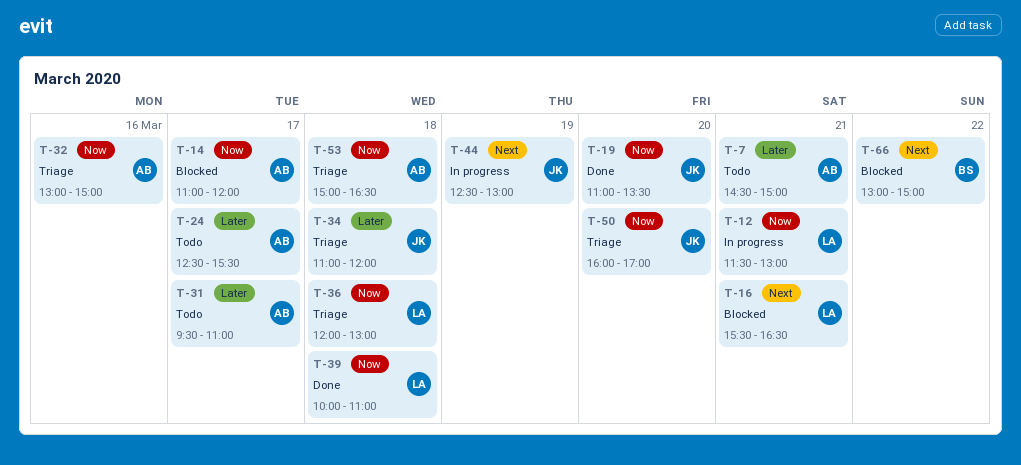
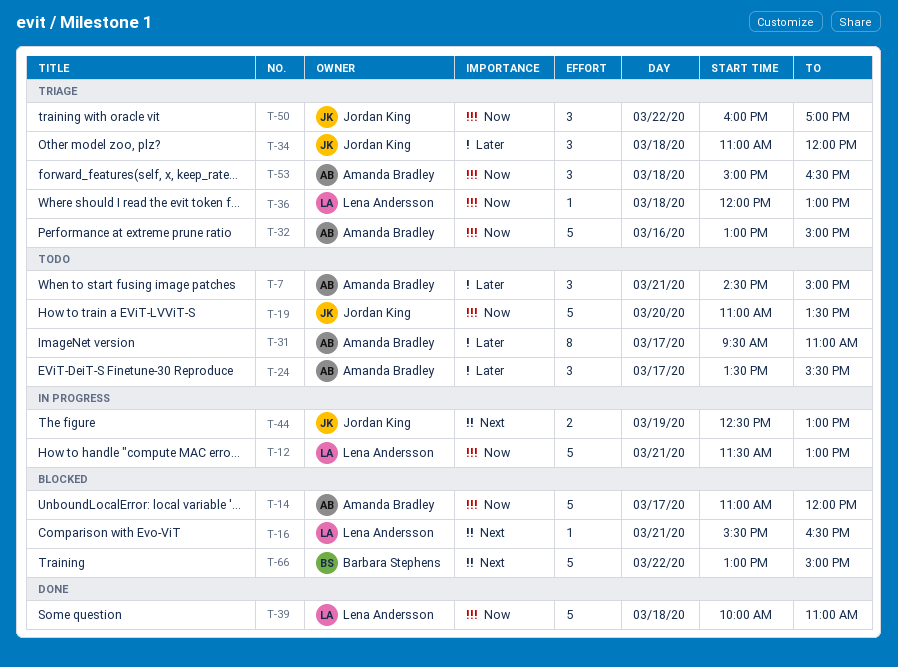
T-19, status: Done -> Todo
T-24, begins: 12:30 -> 13:30
T-50, day: Mar 20 -> Mar 22

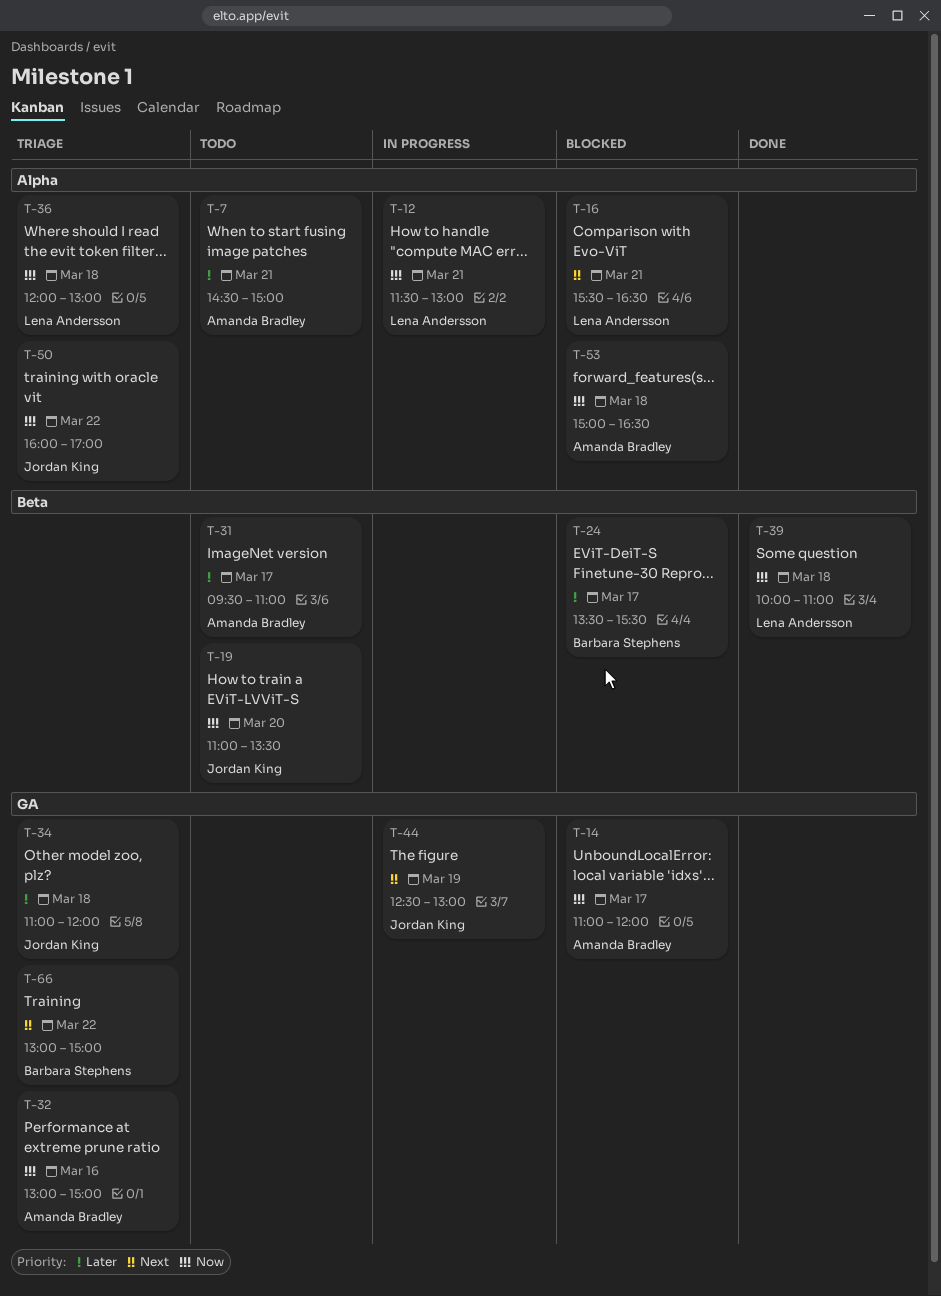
T-24, status: Todo -> Blocked
T-24, owner: Amanda Bradley -> Barbara Stephens
T-53, status: Triage -> Blocked
T-66, status: Blocked -> Triage

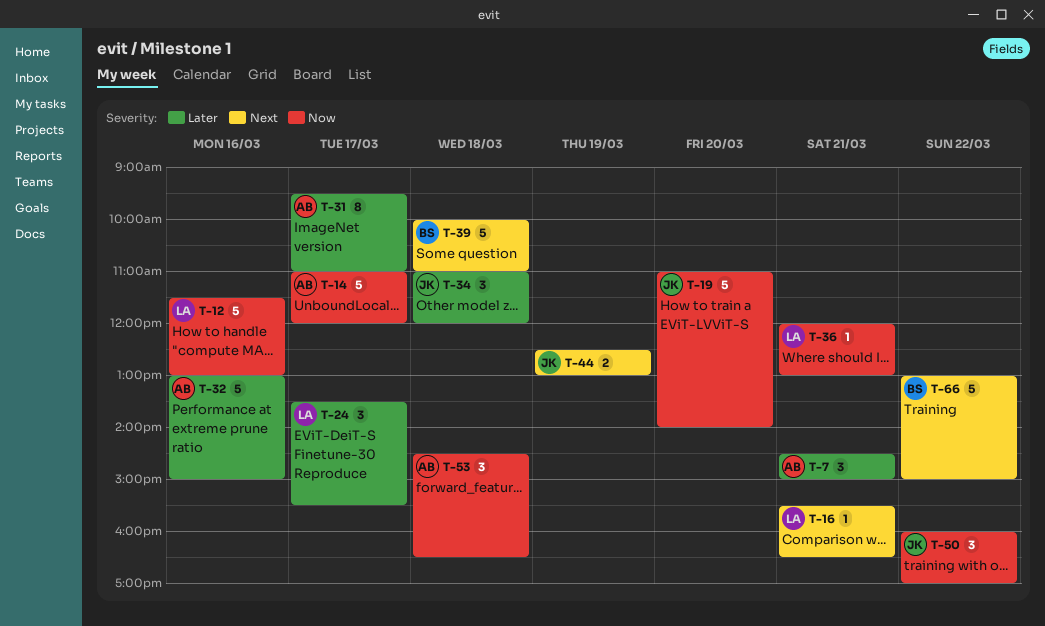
T-12, day: Mar 21 -> Mar 16
T-19, ends: 13:30 -> 14:00
T-24, owner: Barbara Stephens -> Lena Andersson
T-32, priority: Now -> Later
T-36, day: Mar 18 -> Mar 21
T-39, owner: Lena Andersson -> Barbara Stephens
T-39, priority: Now -> Next
T-53, begins: 15:00 -> 14:30

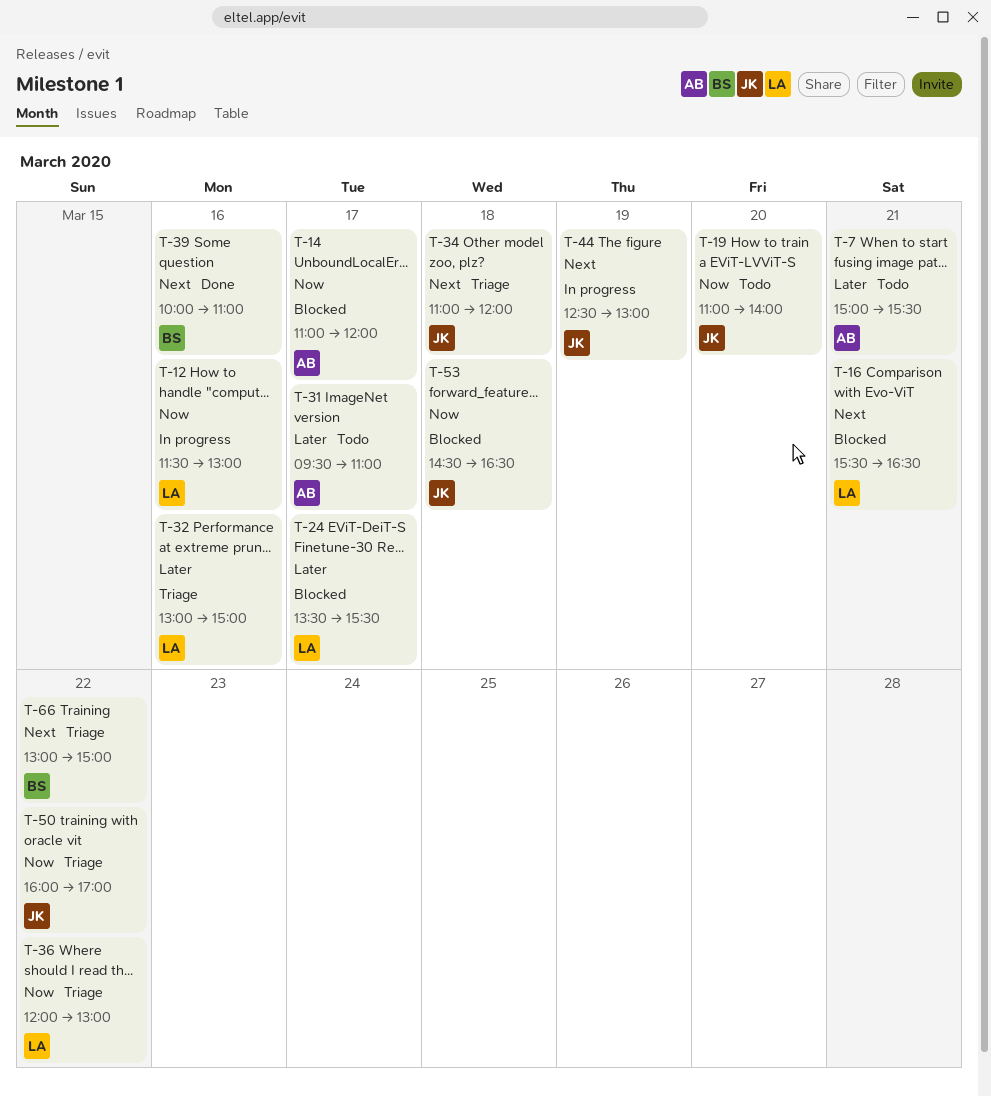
T-7, begins: 14:30 -> 15:00
T-7, ends: 15:00 -> 15:30
T-32, owner: AB -> LA
T-34, priority: Later -> Next
T-36, day: Mar 21 -> Mar 22
T-39, day: Mar 18 -> Mar 16
T-53, owner: AB -> JK

